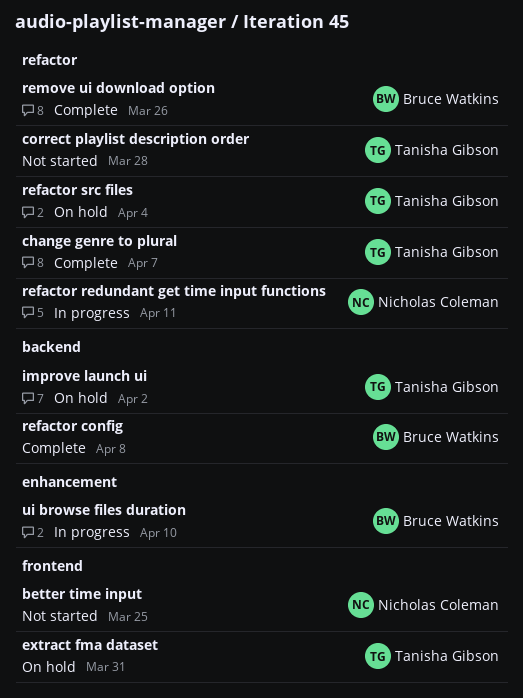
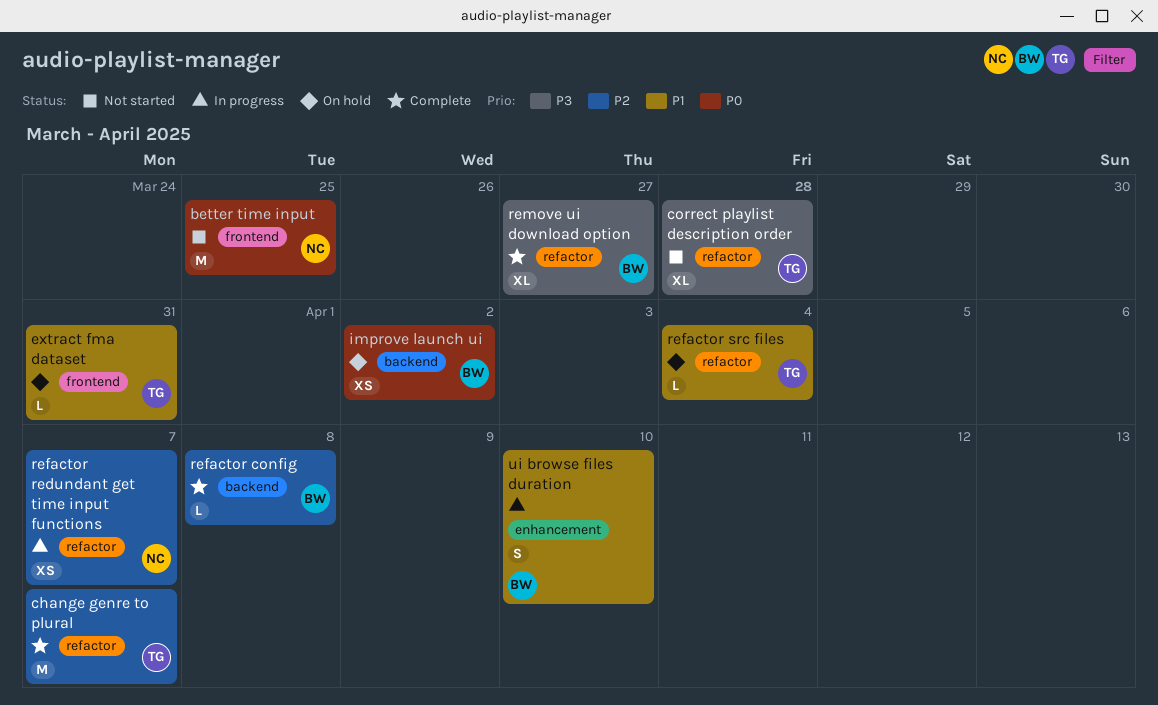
improve launch ui, owner: Tanisha Gibson -> Bruce Watkins
refactor redundant get time input functions, due: Apr 11 -> Apr 7
remove ui download option, due: Mar 26 -> Mar 27

